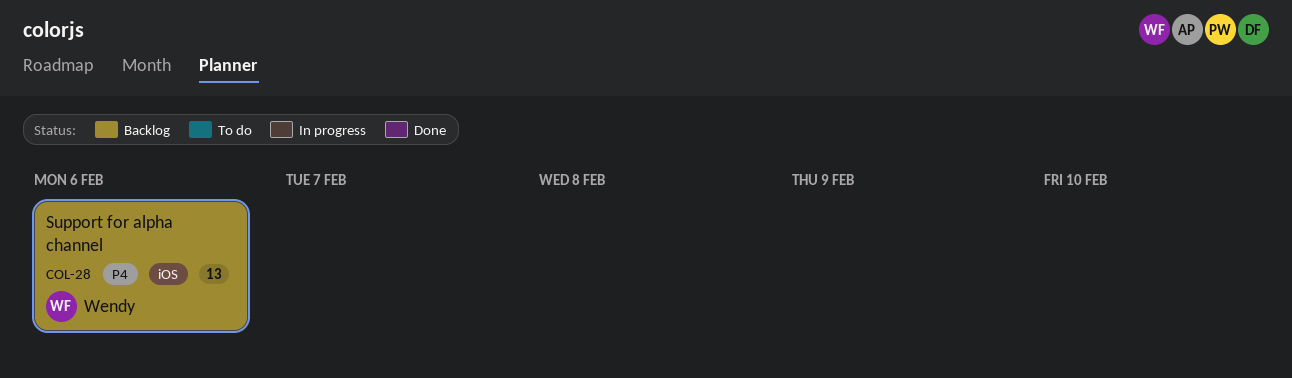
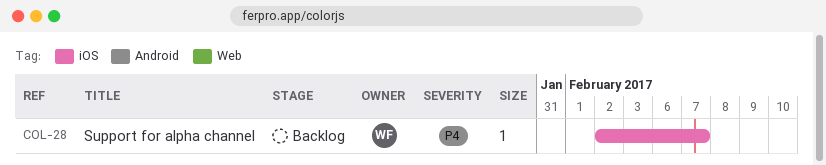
COL-28, estimate: 13 -> 1
COL-28, due: Feb 6 -> Feb 7

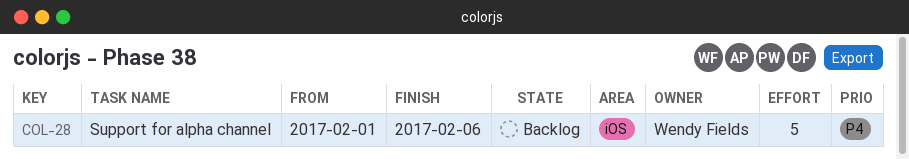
COL-28, estimate: 1 -> 5
COL-28, start: Feb 2 -> Feb 1
COL-28, due: Feb 7 -> Feb 6

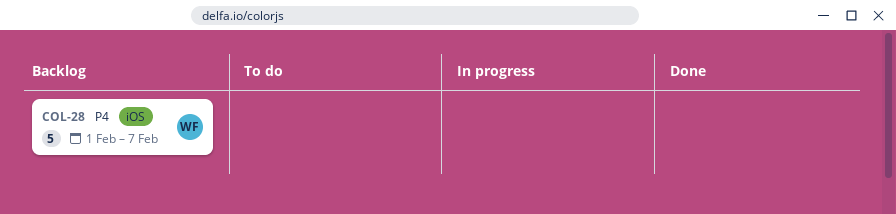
COL-28, due: Feb 6 -> Feb 7

